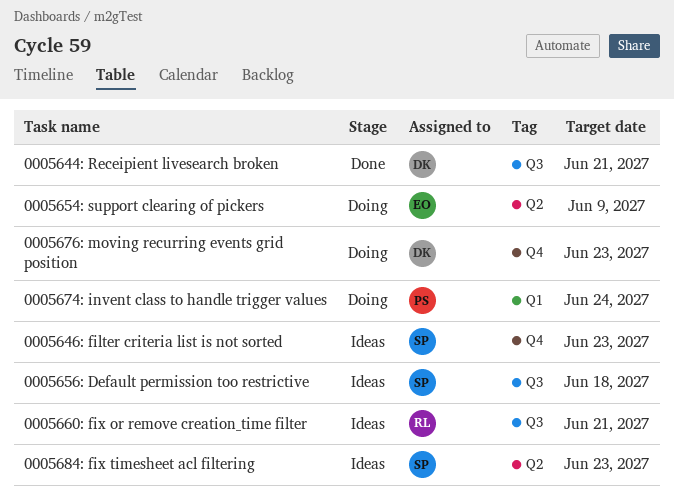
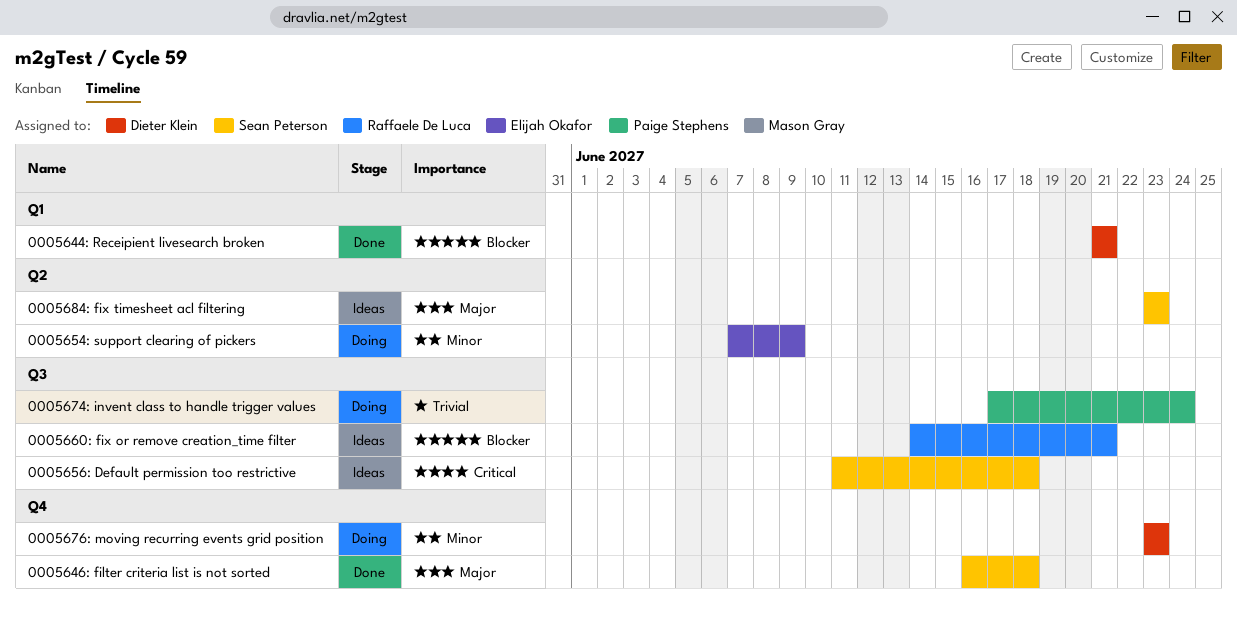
0005644: Receipient livesearch broken, label: Q3 -> Q1
0005646: filter criteria list is not sorted, status: Ideas -> Done
0005646: filter criteria list is not sorted, due: Jun 23 -> Jun 18
0005674: invent class to handle trigger values, label: Q1 -> Q3

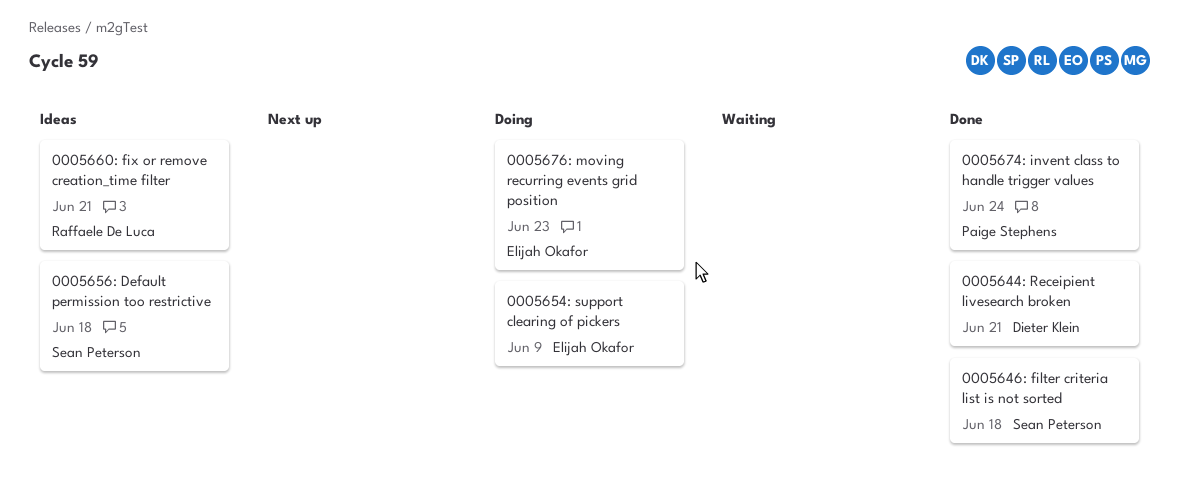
0005674: invent class to handle trigger values, status: Doing -> Done
0005676: moving recurring events grid position, owner: Dieter Klein -> Elijah Okafor
0005684: fix timesheet acl filtering: present -> none

